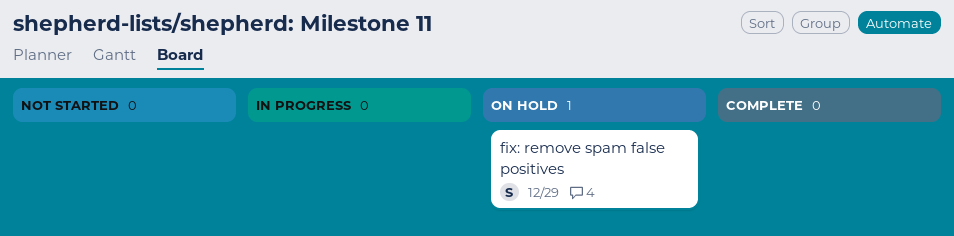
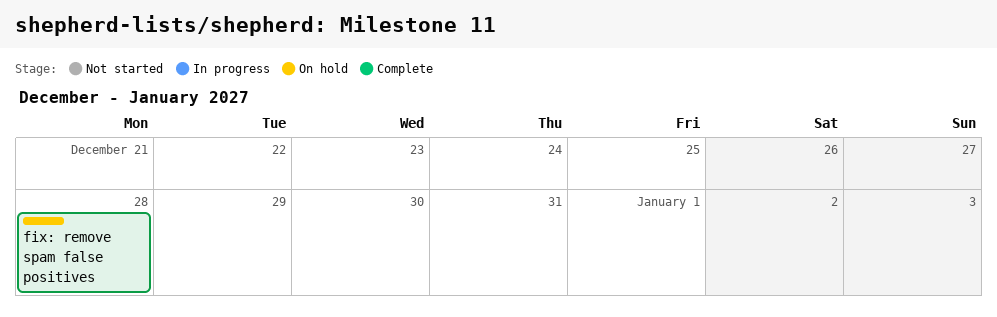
fix: remove spam false positives, due: Dec 29 -> Dec 28

